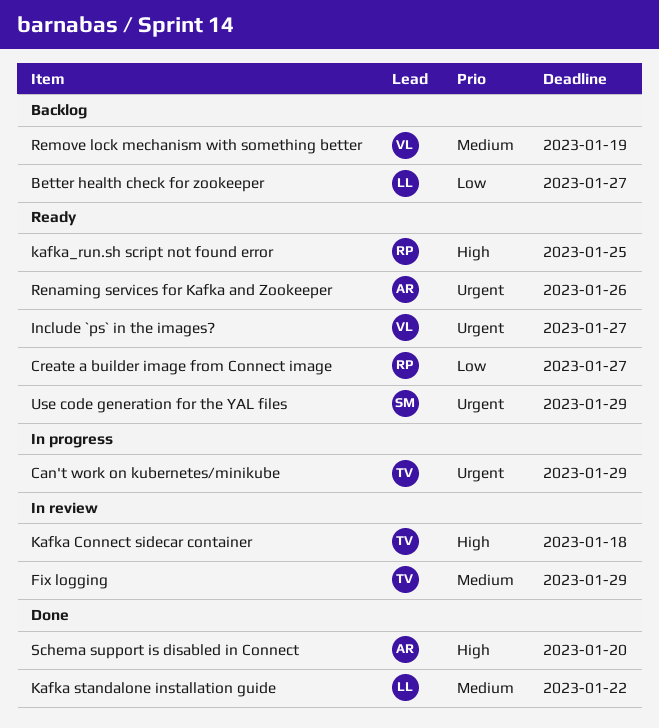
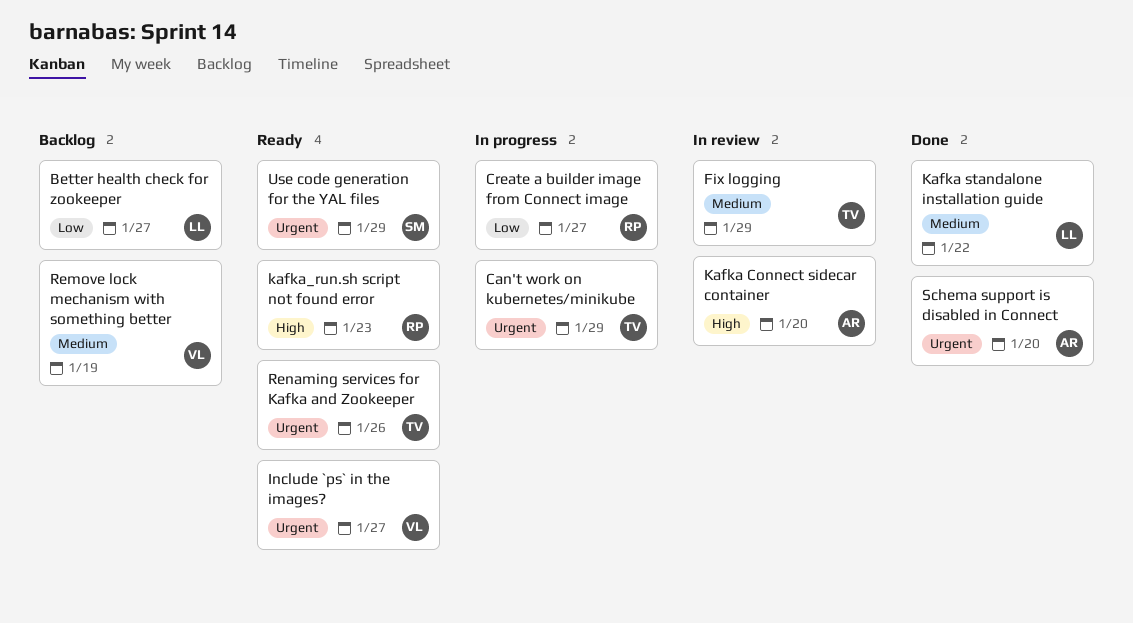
Create a builder image from Connect image, status: Ready -> In progress
Kafka Connect sidecar container, owner: TV -> AR
Kafka Connect sidecar container, due: Jan 18 -> Jan 20
kafka_run.sh script not found error, due: Jan 25 -> Jan 23
Renaming services for Kafka and Zookeeper, owner: AR -> TV
Schema support is disabled in Connect, priority: High -> Urgent

